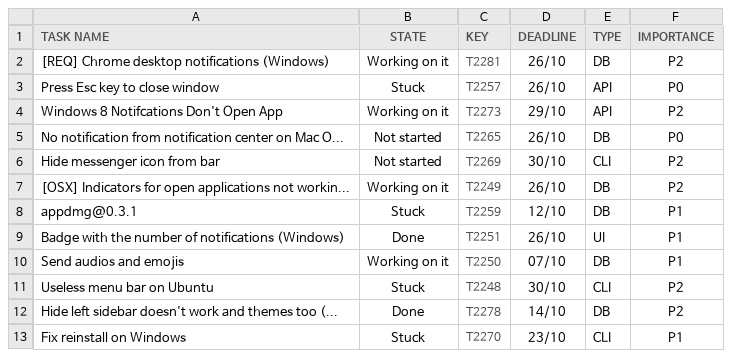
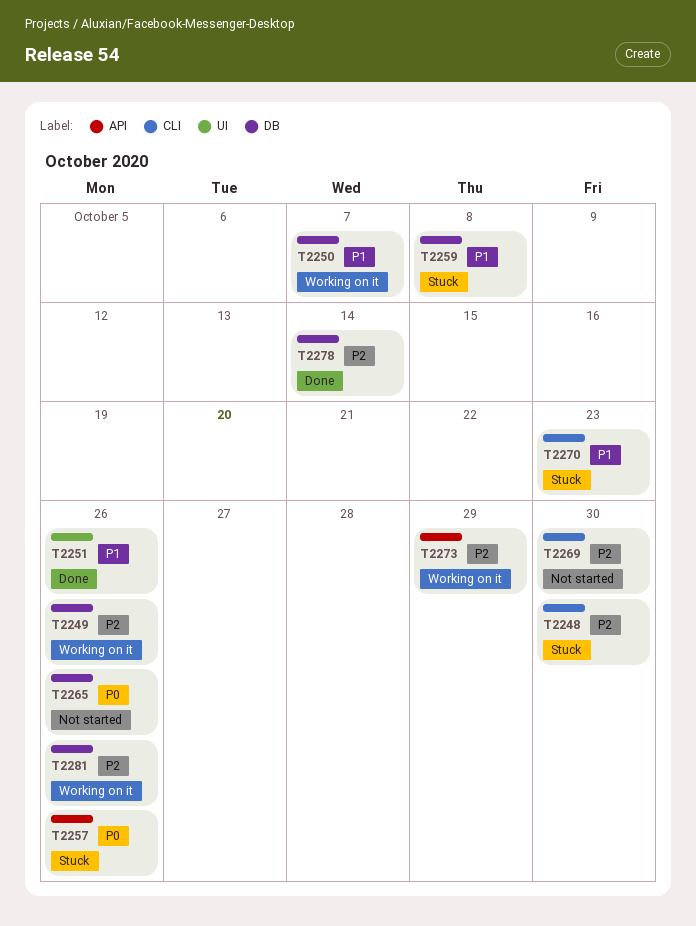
T2259, due: Oct 12 -> Oct 8

